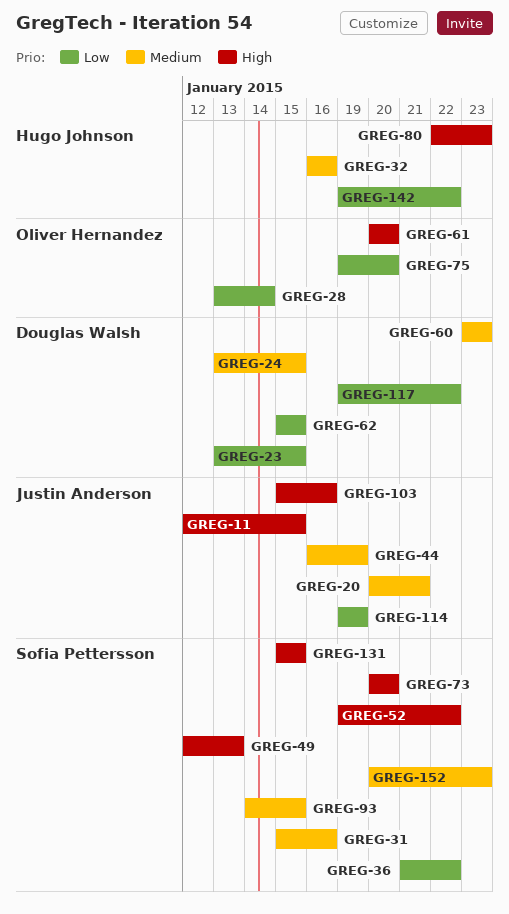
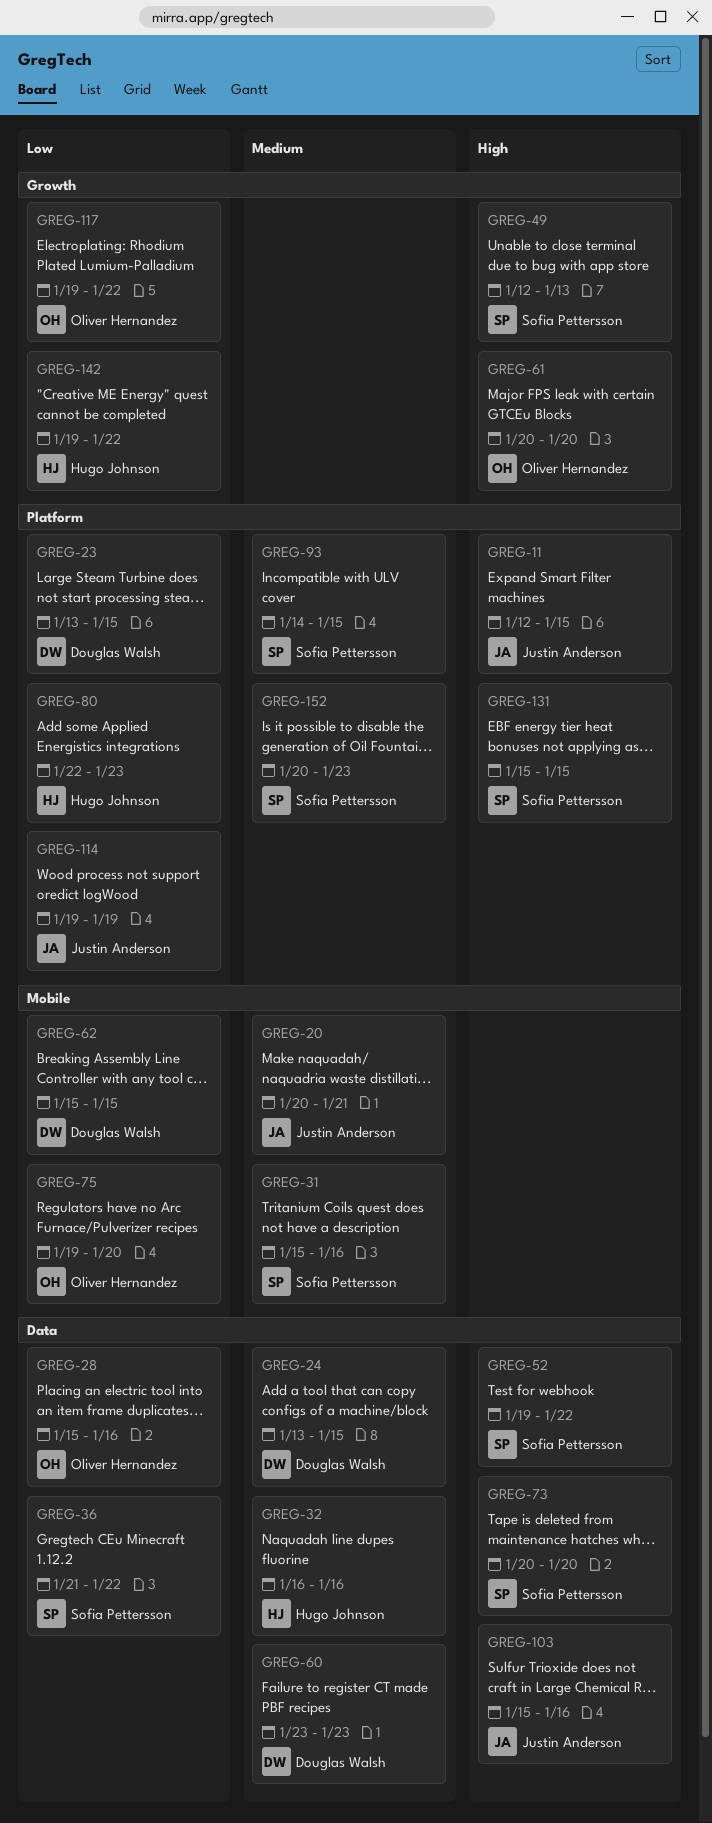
GREG-28, start: Jan 13 -> Jan 15
GREG-28, due: Jan 14 -> Jan 16
GREG-44: present -> none
GREG-80, priority: High -> Low
GREG-117, owner: Douglas Walsh -> Oliver Hernandez

